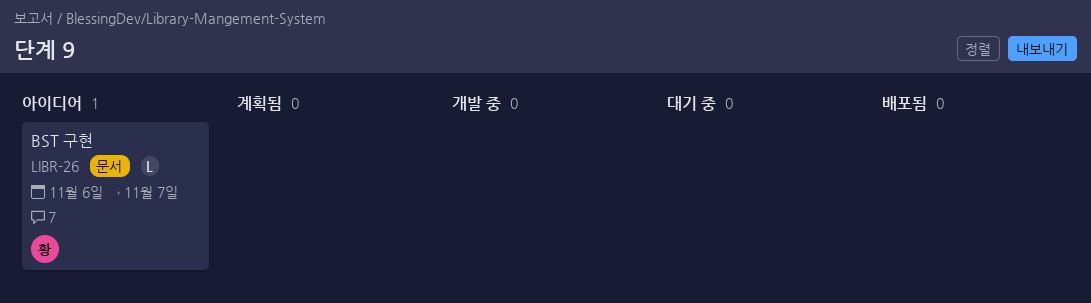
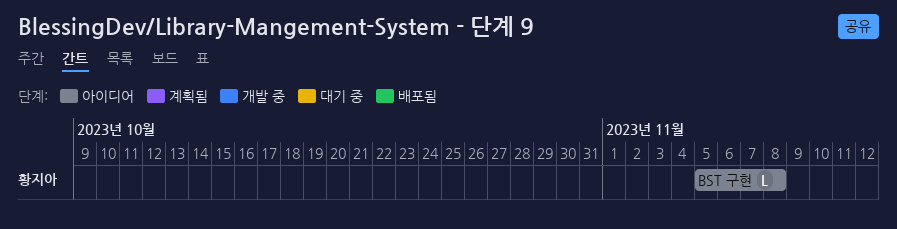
BST 구현, start: Nov 6 -> Nov 5
BST 구현, due: Nov 7 -> Nov 8

